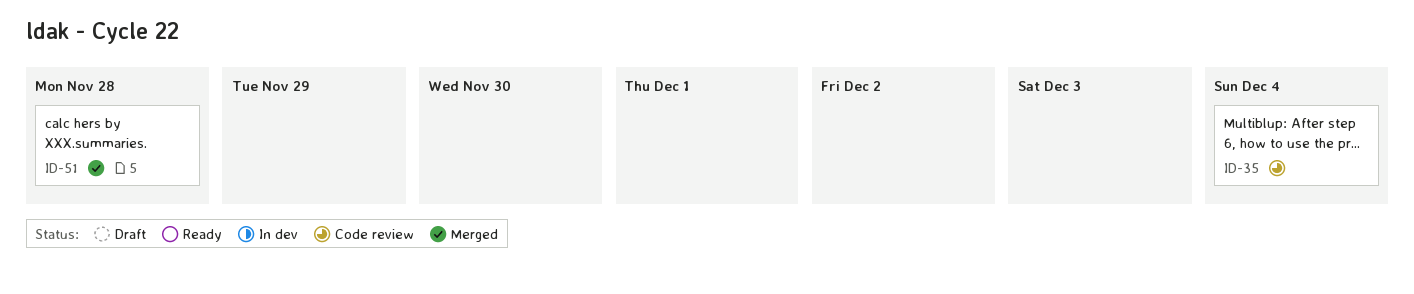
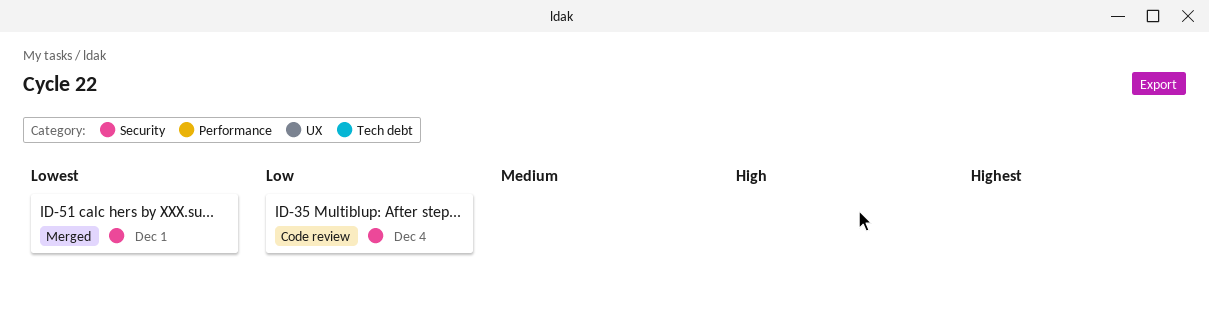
ID-51, due: Nov 28 -> Dec 1

